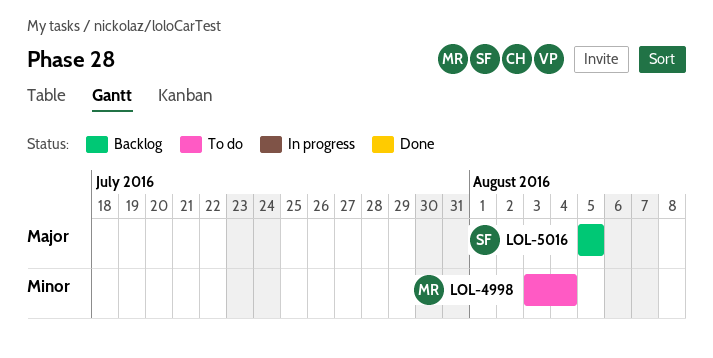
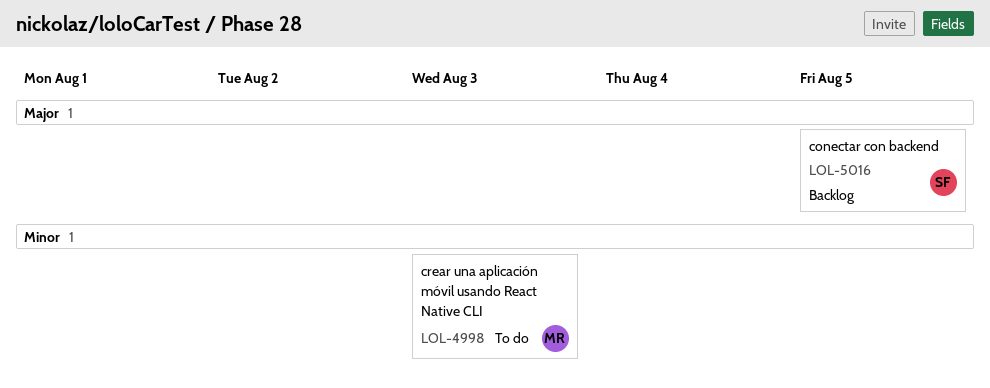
LOL-4998, due: Aug 4 -> Aug 3

